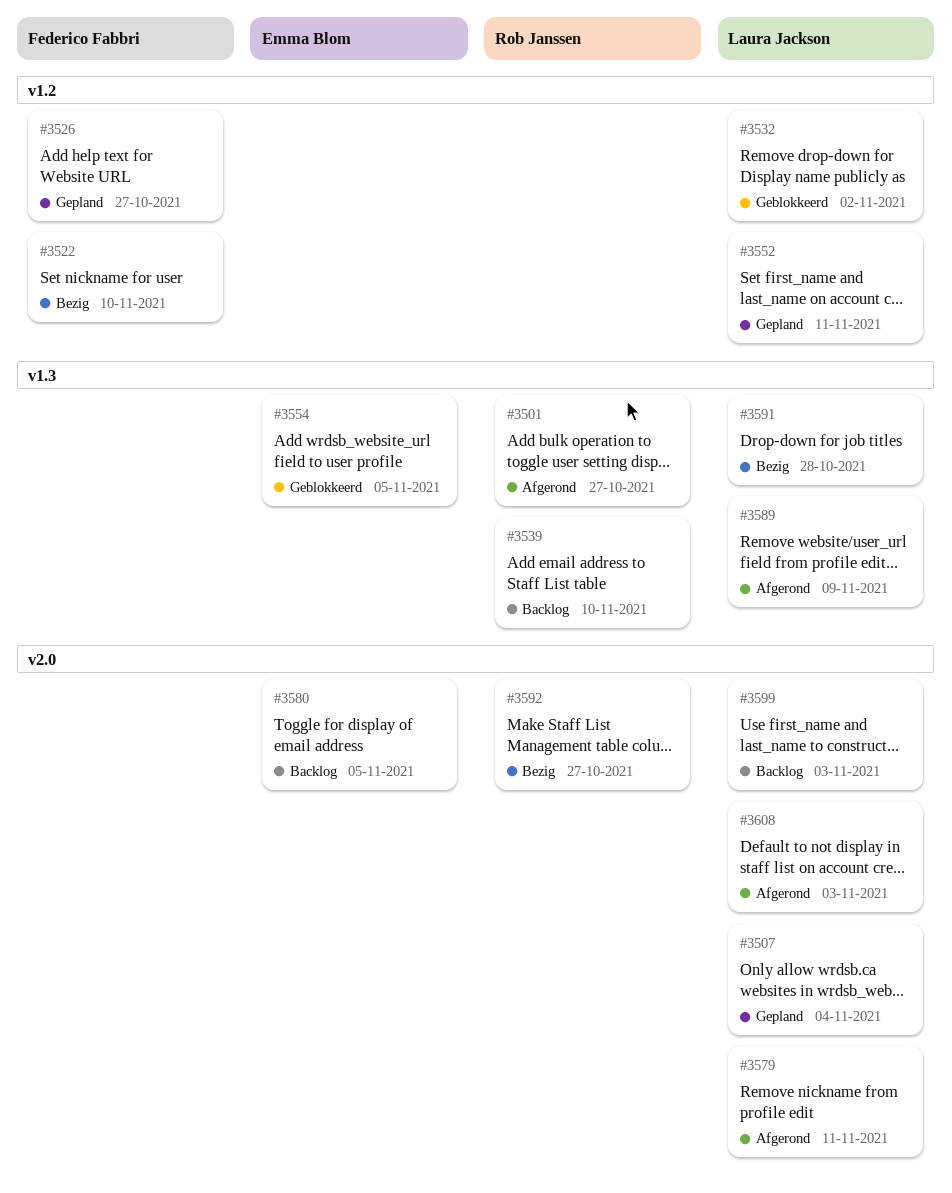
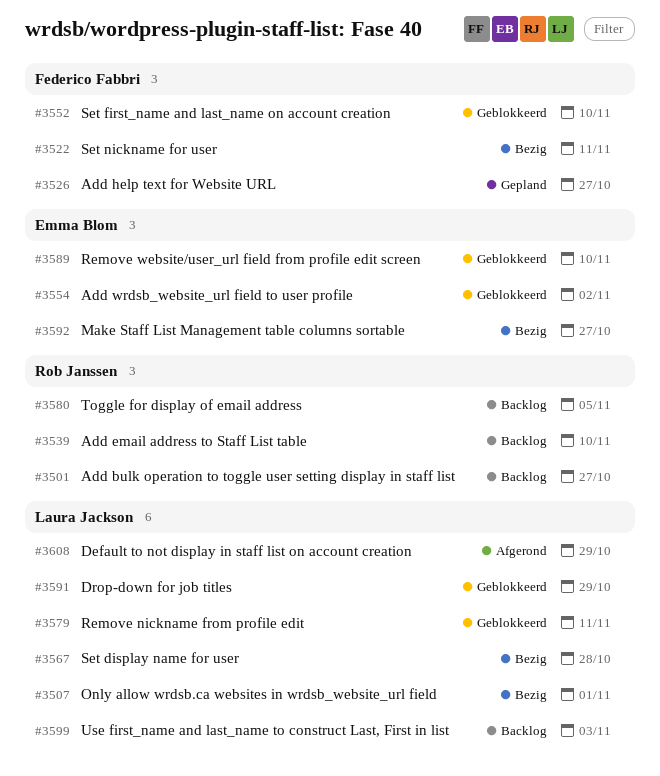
#3501, status: Afgerond -> Backlog
#3507, status: Gepland -> Bezig
#3507, due: Nov 4 -> Nov 1
#3522, due: Nov 10 -> Nov 11
#3532: present -> none
#3552, status: Gepland -> Geblokkeerd
#3552, owner: Laura Jackson -> Federico Fabbri
#3552, due: Nov 11 -> Nov 10
#3554, due: Nov 5 -> Nov 2
#3567: none -> present
#3579, status: Afgerond -> Geblokkeerd
#3580, owner: Emma Blom -> Rob Janssen
#3589, status: Afgerond -> Geblokkeerd
#3589, owner: Laura Jackson -> Emma Blom
#3589, due: Nov 9 -> Nov 10
#3591, status: Bezig -> Geblokkeerd
#3591, due: Oct 28 -> Oct 29
#3592, owner: Rob Janssen -> Emma Blom
#3608, due: Nov 3 -> Oct 29

